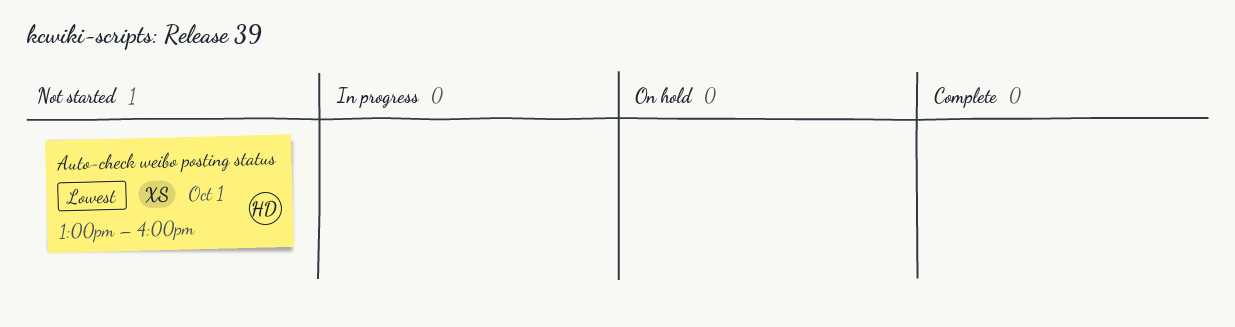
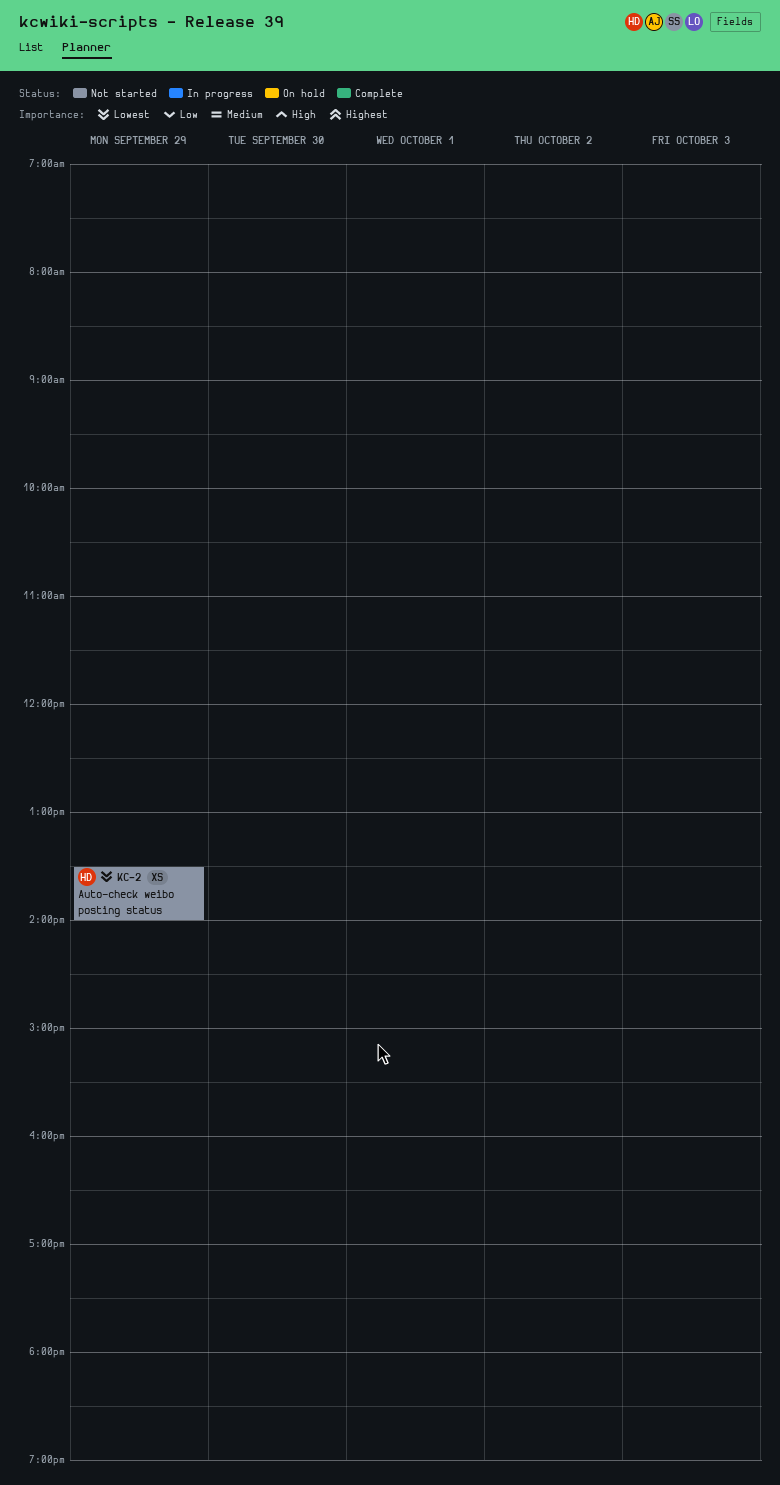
Auto-check weibo posting status, day: Oct 1 -> Sep 29
Auto-check weibo posting status, begins: 13:00 -> 13:30
Auto-check weibo posting status, ends: 16:00 -> 14:00

